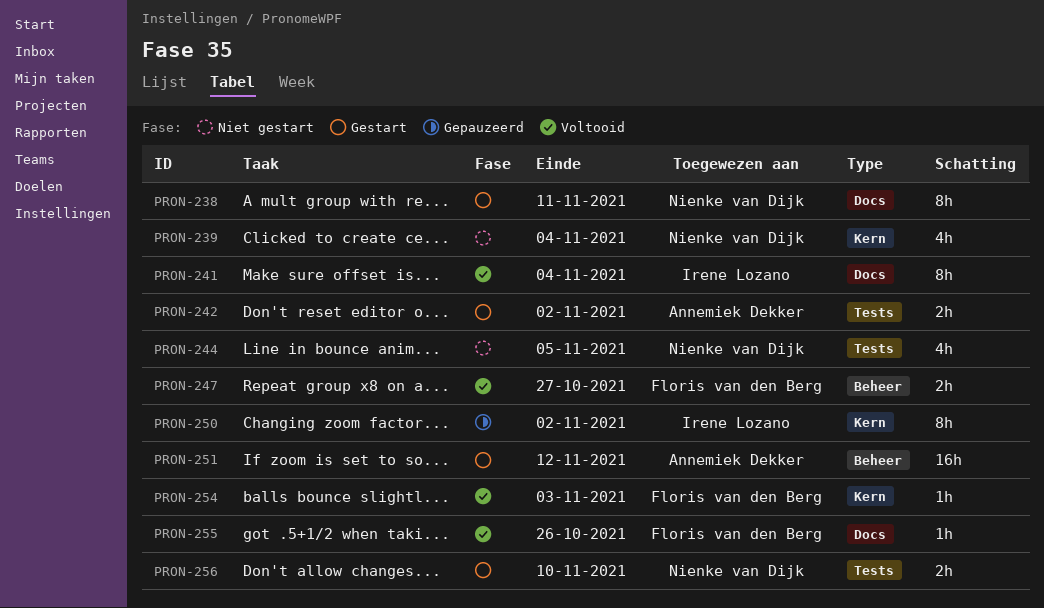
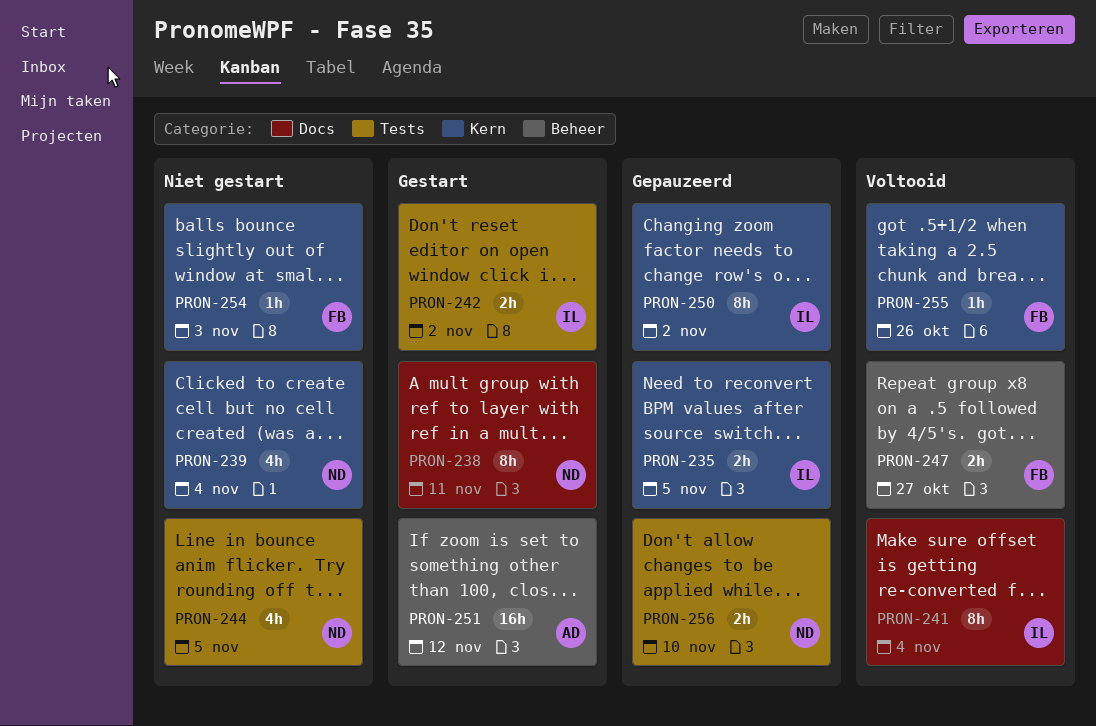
PRON-235: none -> present
PRON-242, owner: Annemiek Dekker -> Irene Lozano
PRON-254, status: Voltooid -> Niet gestart
PRON-255, label: Docs -> Kern
PRON-256, status: Gestart -> Gepauzeerd

